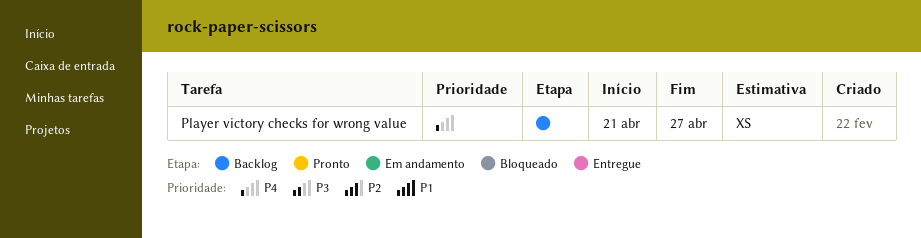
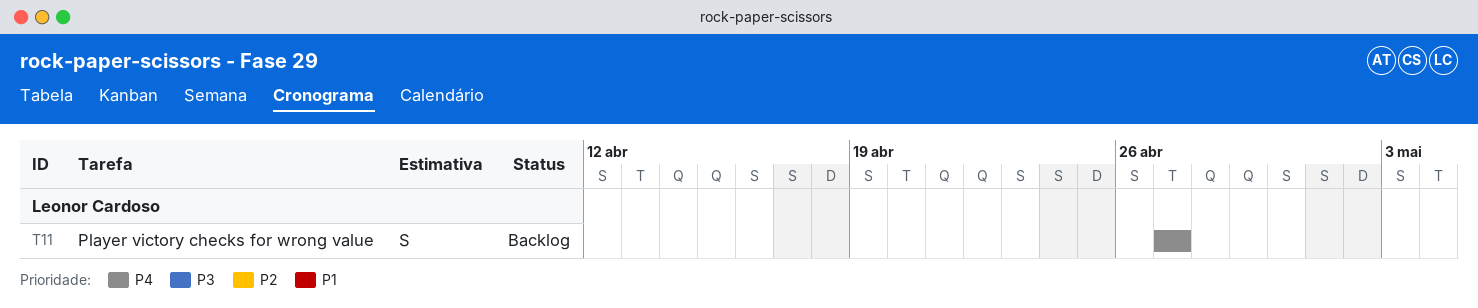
Player victory checks for wrong value, estimate: XS -> S
Player victory checks for wrong value, start: Apr 21 -> Apr 27

